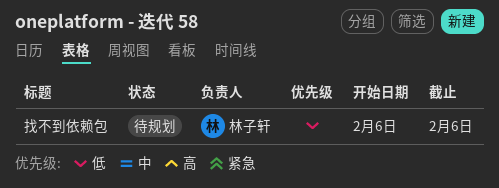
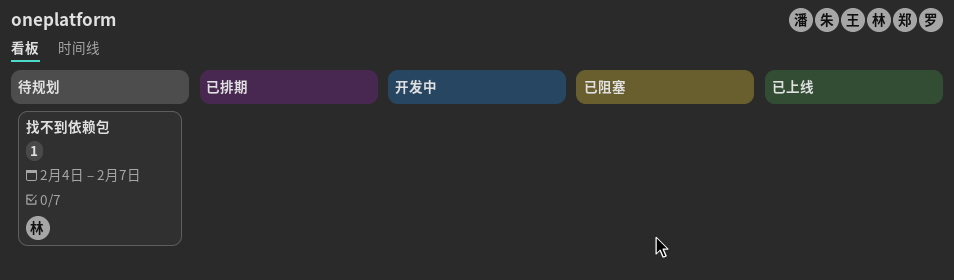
找不到依赖包, start: Feb 6 -> Feb 4
找不到依赖包, due: Feb 6 -> Feb 7

